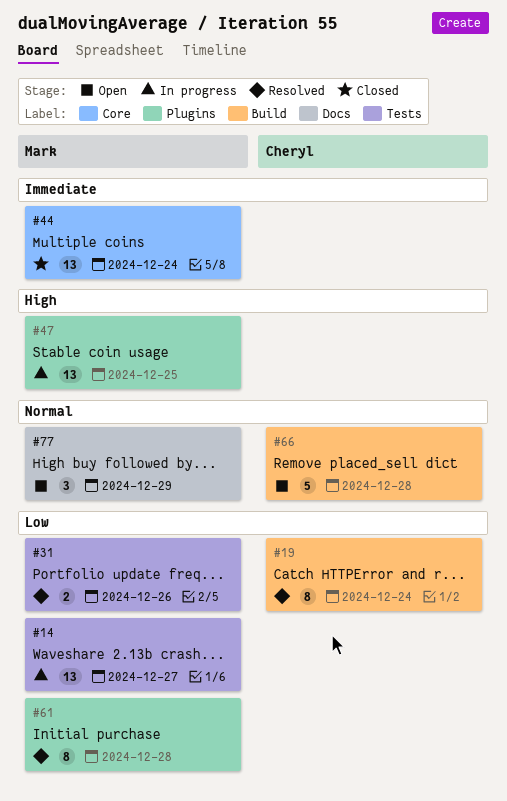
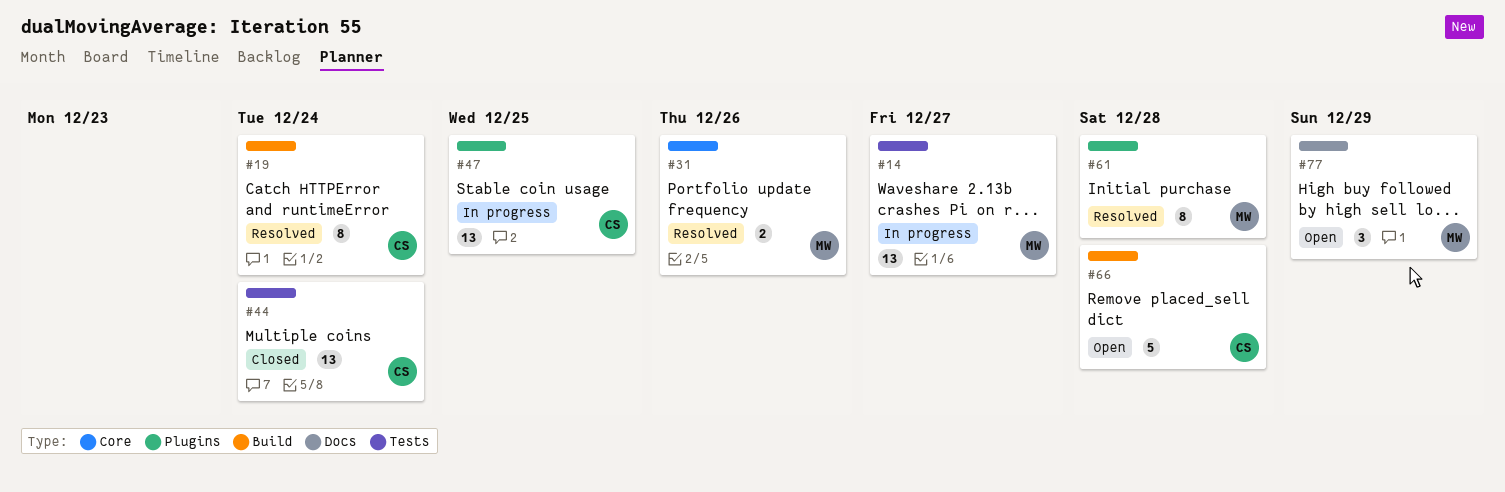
#31, label: Tests -> Core
#44, owner: Mark -> Cheryl
#44, label: Core -> Tests
#47, owner: Mark -> Cheryl

